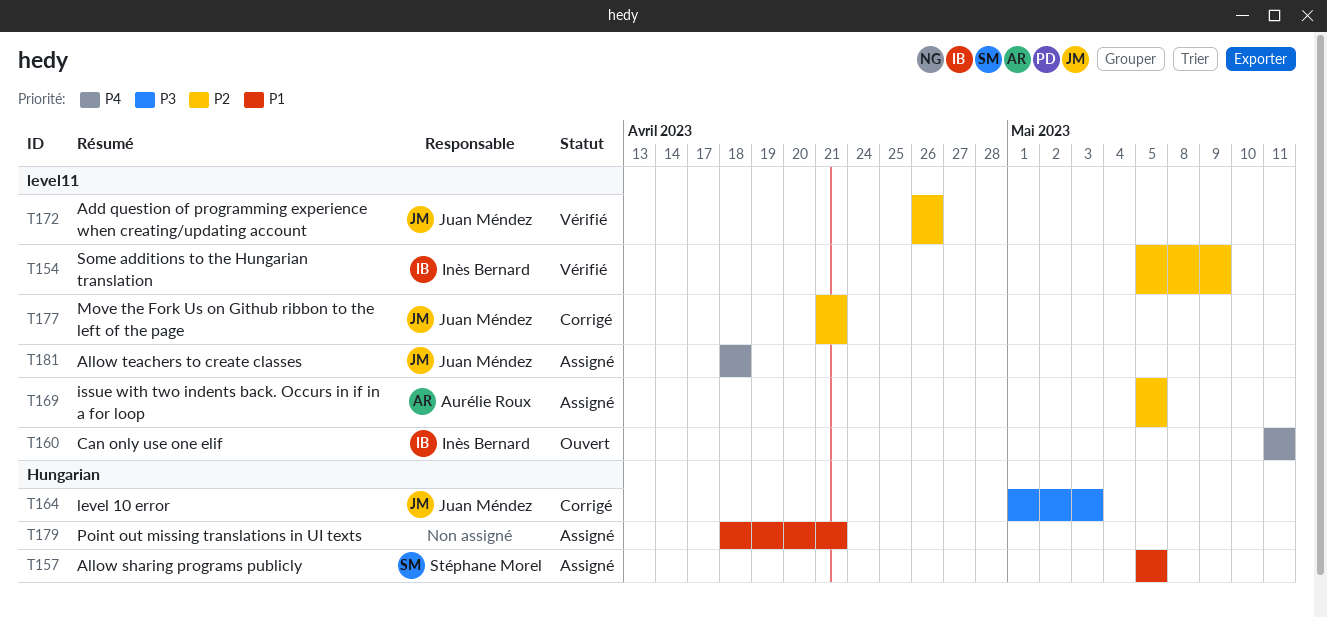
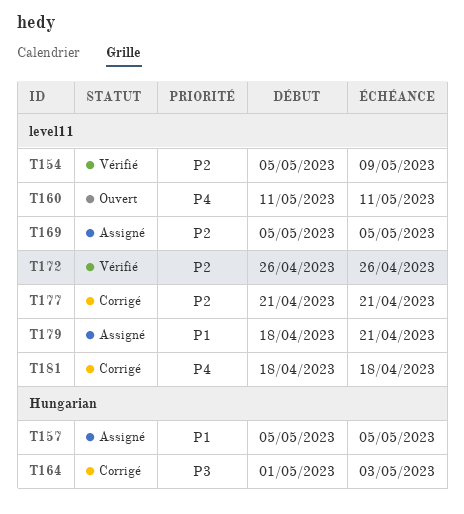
T179, label: Hungarian -> level11
T181, status: Assigné -> Corrigé

